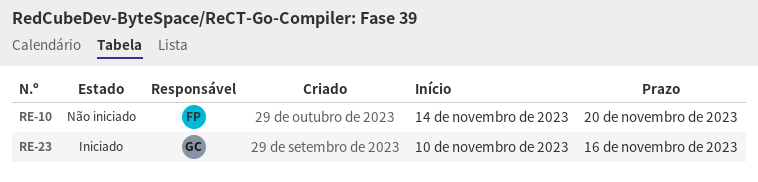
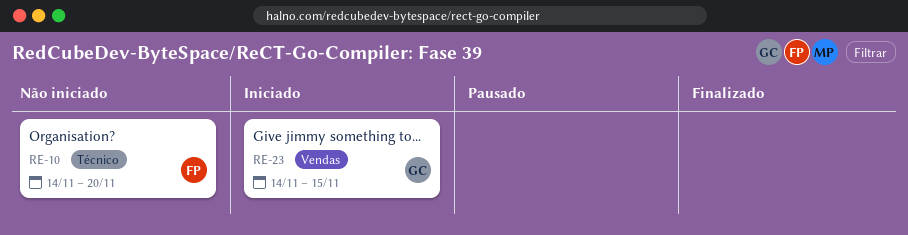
RE-23, start: Nov 10 -> Nov 14
RE-23, due: Nov 16 -> Nov 15

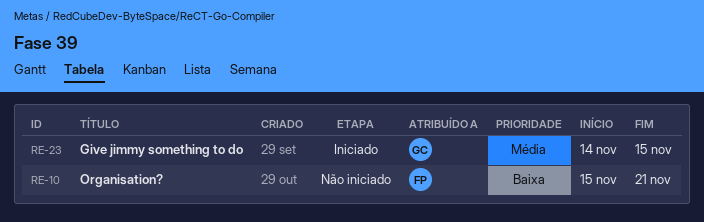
RE-10, start: Nov 14 -> Nov 15
RE-10, due: Nov 20 -> Nov 21

